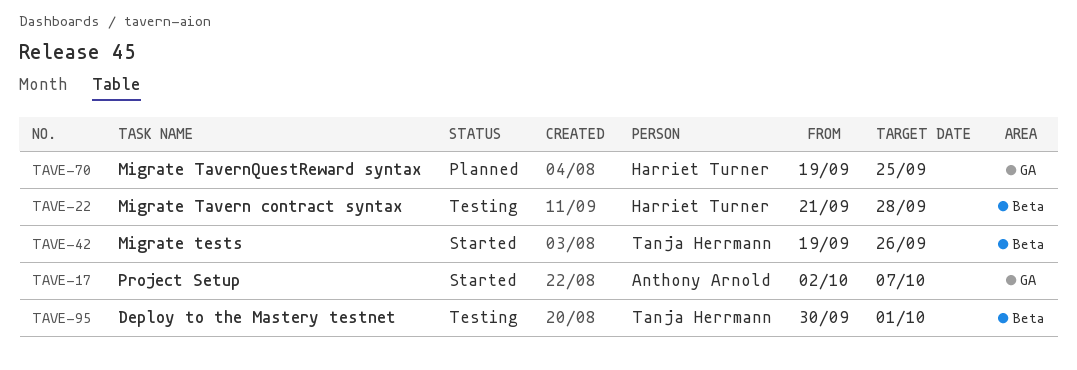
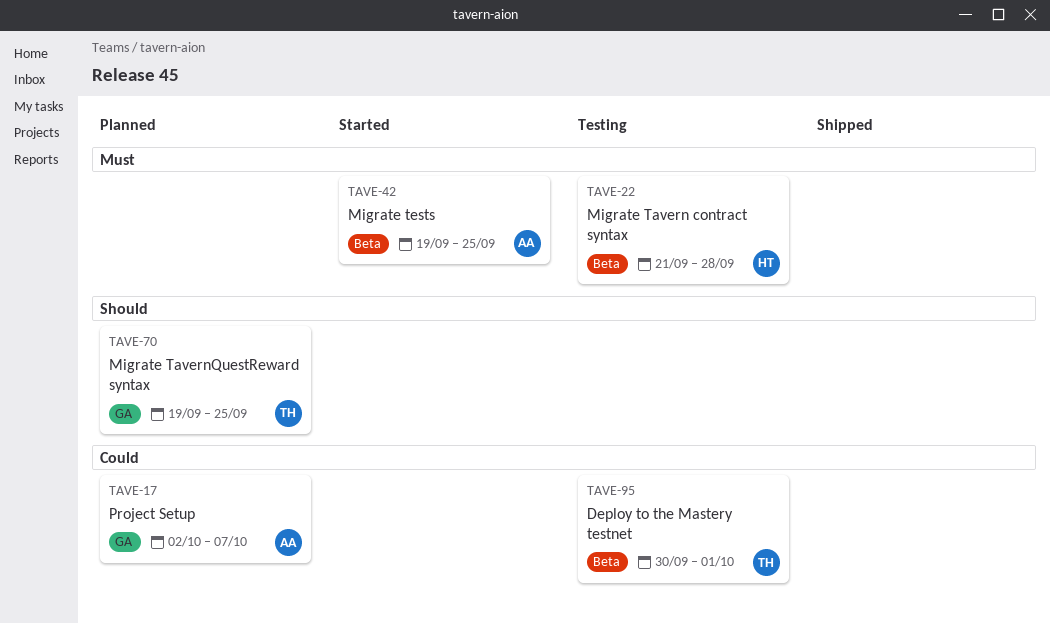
TAVE-17, status: Started -> Planned
TAVE-42, owner: Tanja Herrmann -> Anthony Arnold
TAVE-42, due: Sep 26 -> Sep 25
TAVE-70, owner: Harriet Turner -> Tanja Herrmann

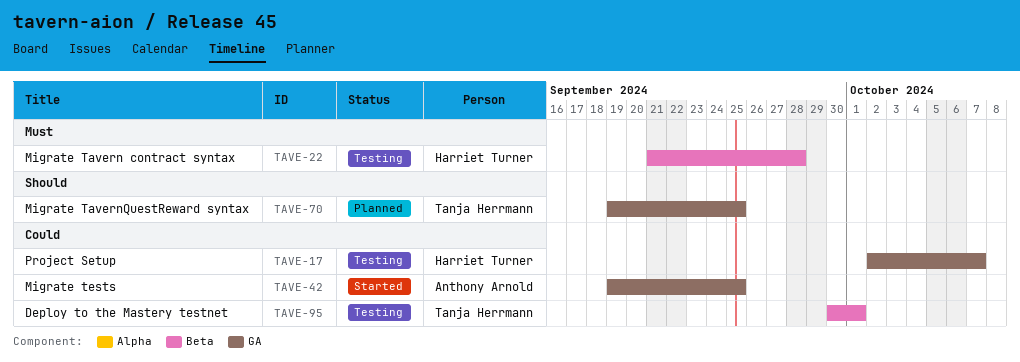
TAVE-17, status: Planned -> Testing
TAVE-17, owner: Anthony Arnold -> Harriet Turner
TAVE-42, priority: Must -> Could
TAVE-42, label: Beta -> GA

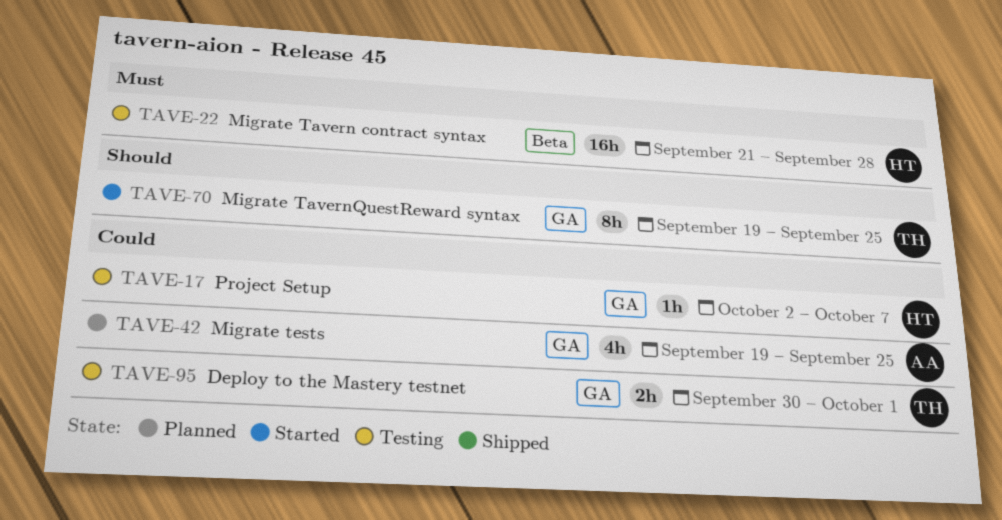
TAVE-42, status: Started -> Planned
TAVE-70, status: Planned -> Started
TAVE-95, label: Beta -> GA

